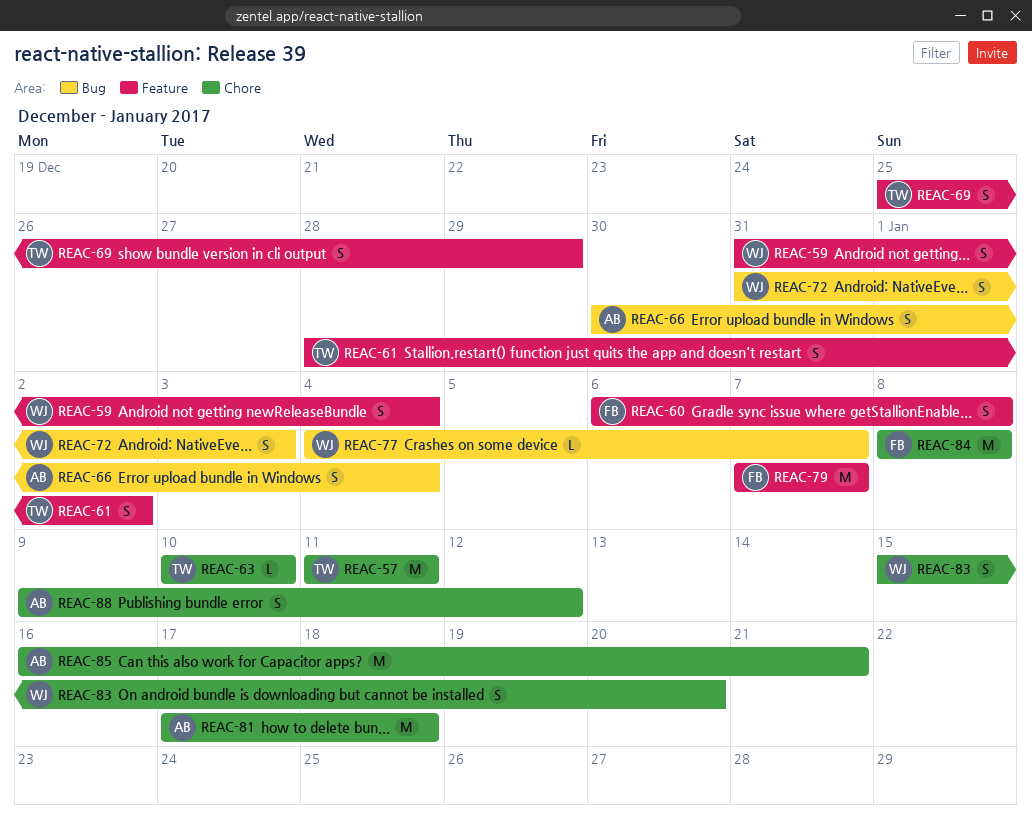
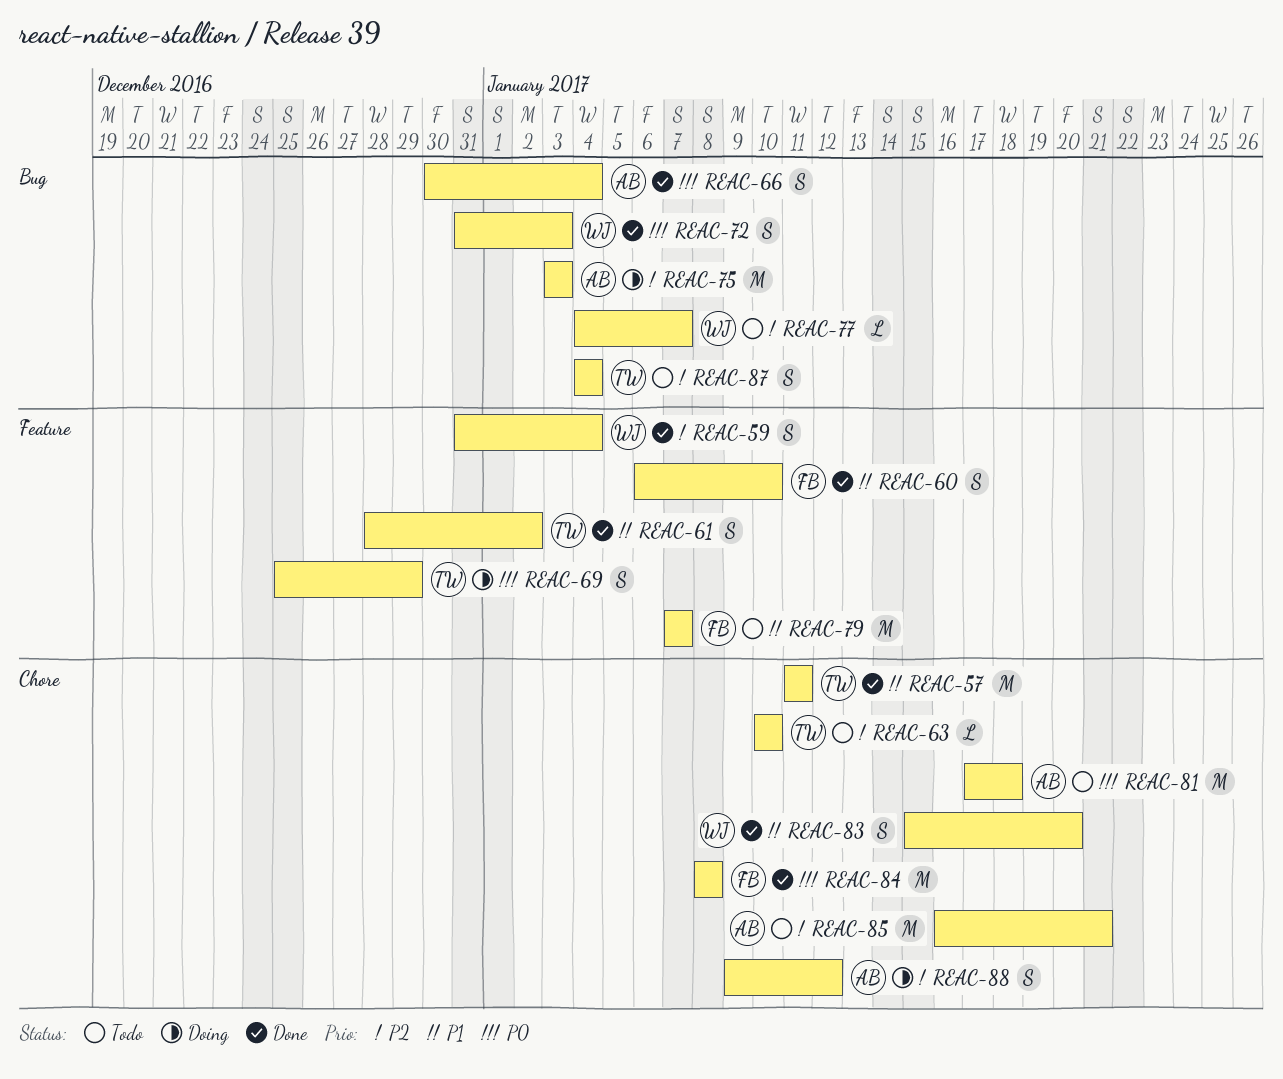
REAC-60, due: Jan 8 -> Jan 10
REAC-75: none -> present
REAC-87: none -> present

